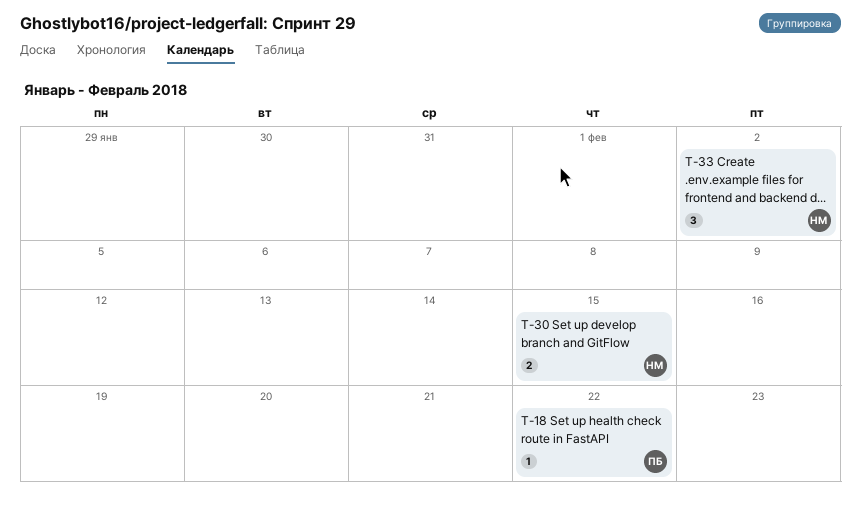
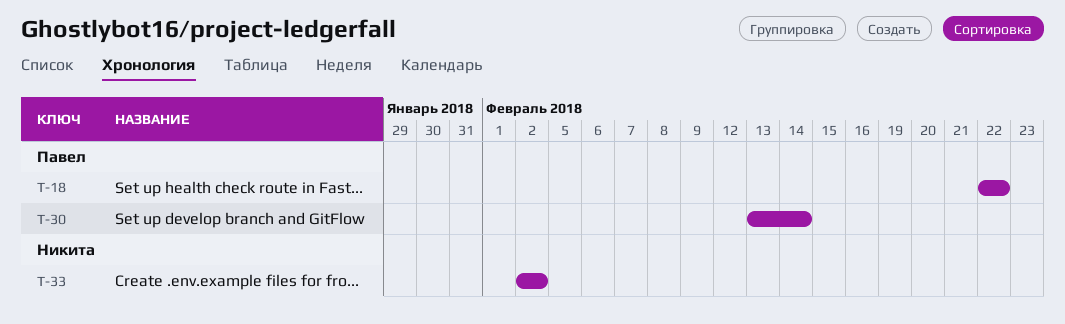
T-30, owner: Никита -> Павел
T-30, due: Feb 15 -> Feb 14

